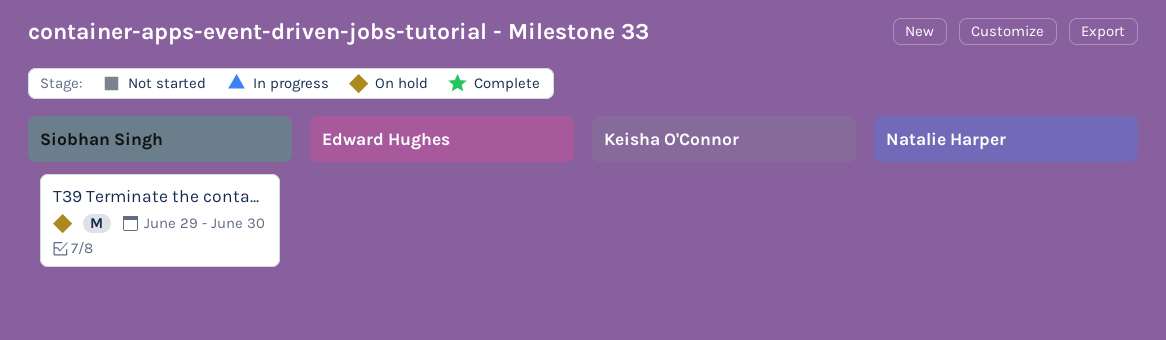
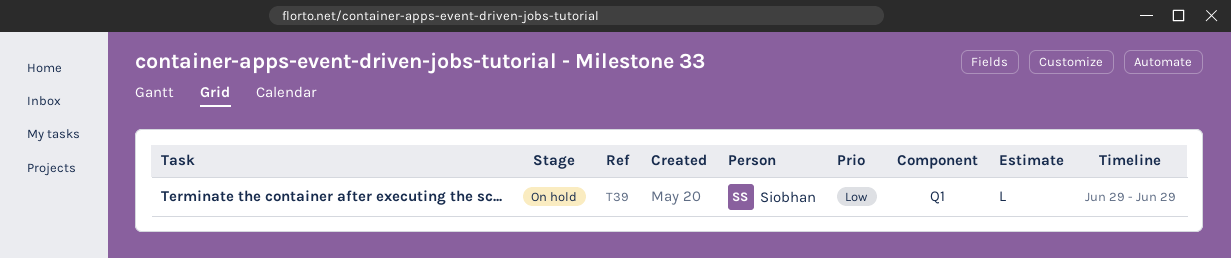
T39, estimate: M -> L
T39, due: Jun 30 -> Jun 29

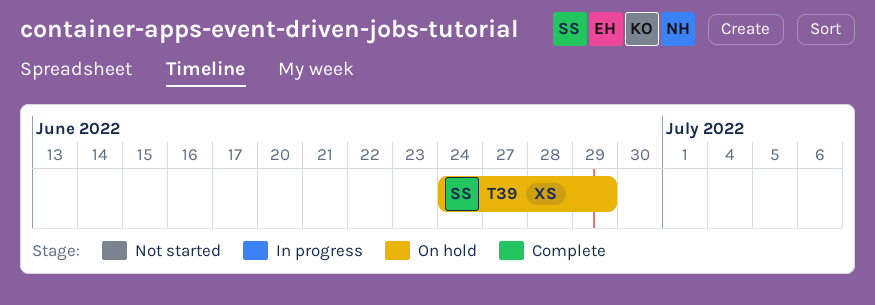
T39, estimate: L -> XS
T39, start: Jun 29 -> Jun 24

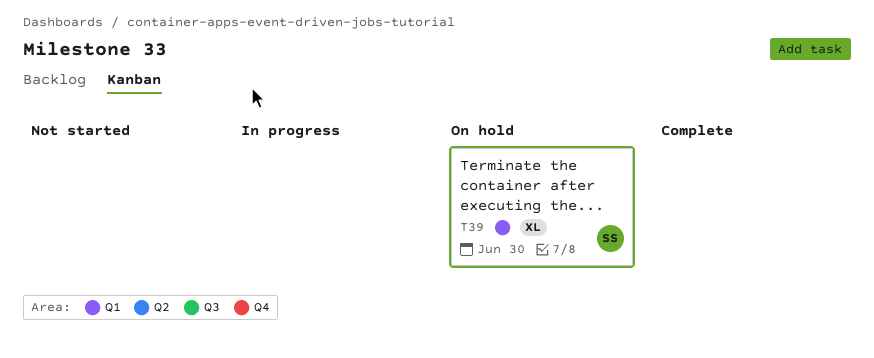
T39, estimate: XS -> XL
T39, due: Jun 29 -> Jun 30

